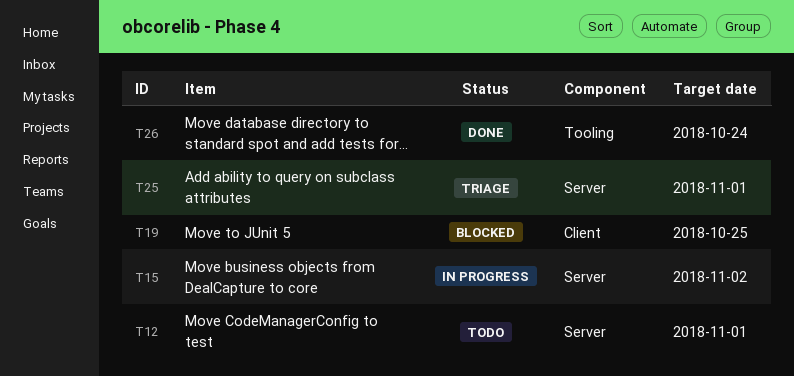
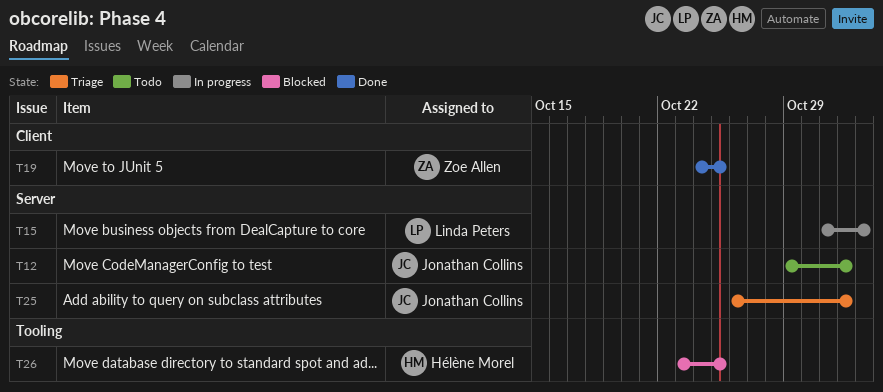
T19, status: Blocked -> Done
T26, status: Done -> Blocked
T26, due: Oct 24 -> Oct 25

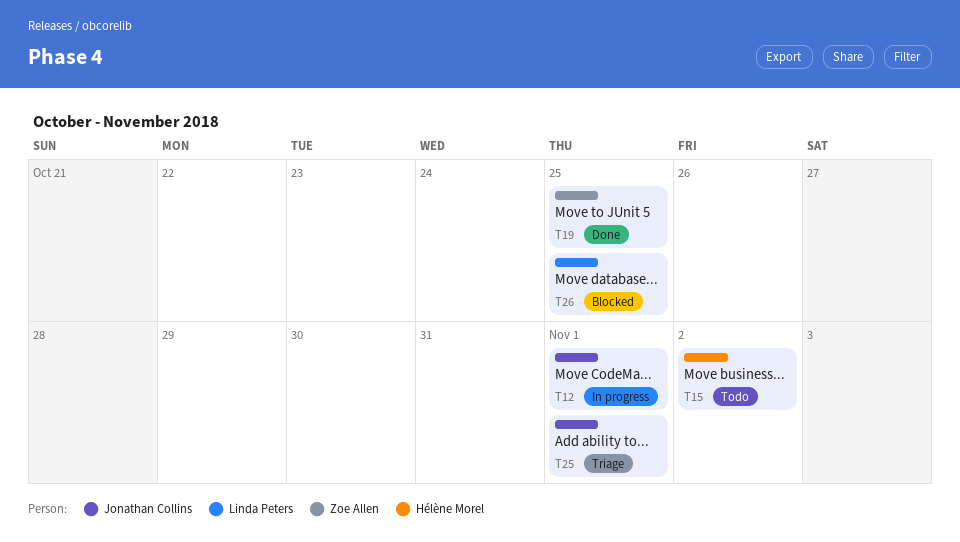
T12, status: Todo -> In progress
T15, status: In progress -> Todo
T15, owner: Linda Peters -> Hélène Morel
T26, owner: Hélène Morel -> Linda Peters

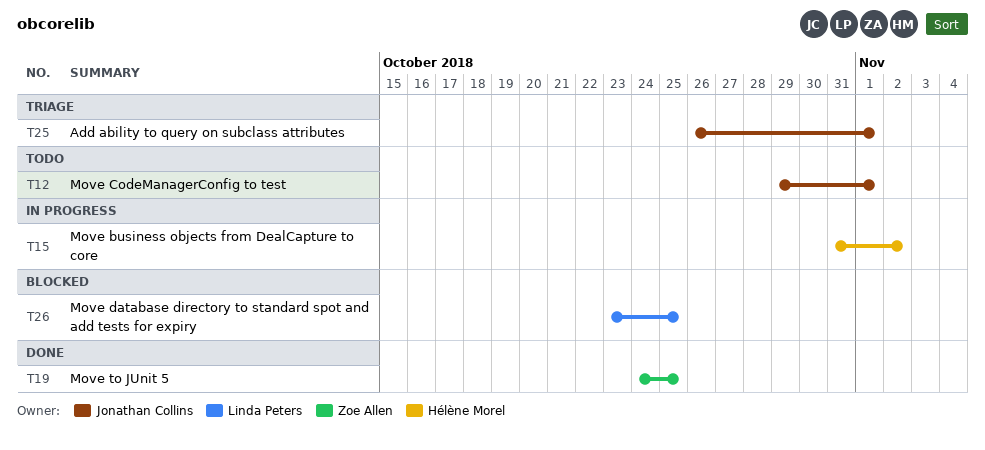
T12, status: In progress -> Todo
T15, status: Todo -> In progress

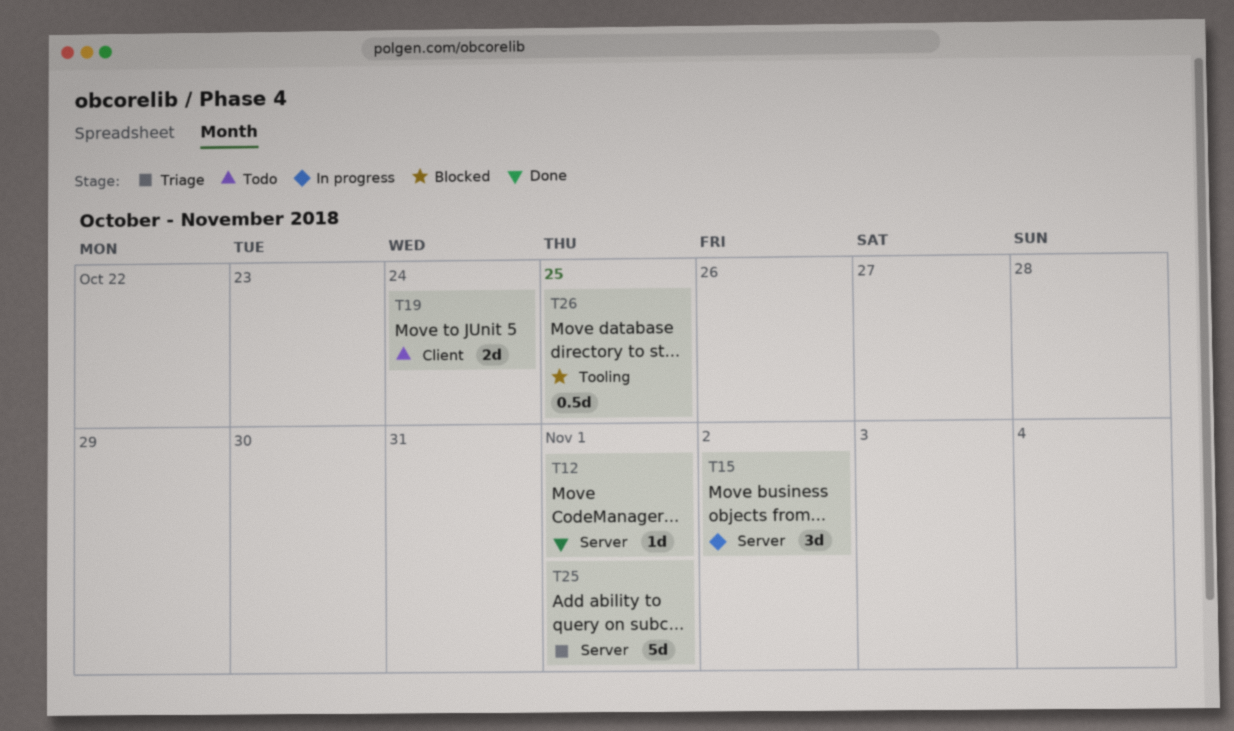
T12, status: Todo -> Done
T19, status: Done -> Todo
T19, due: Oct 25 -> Oct 24

